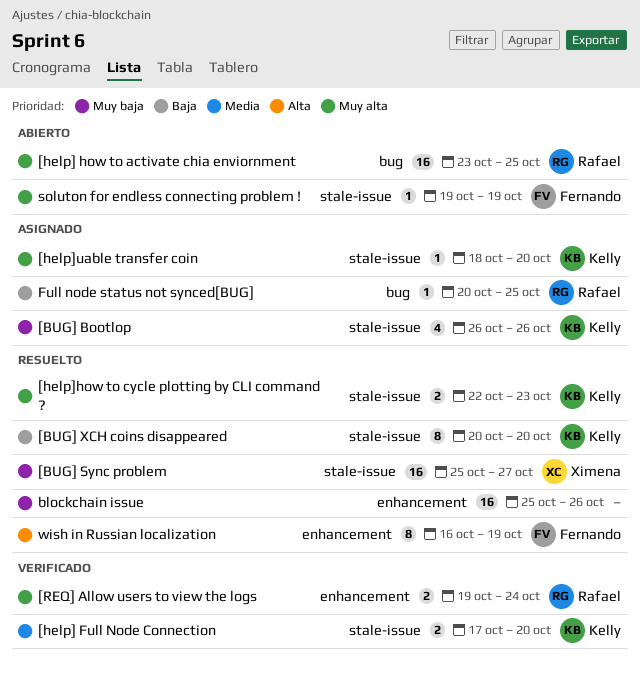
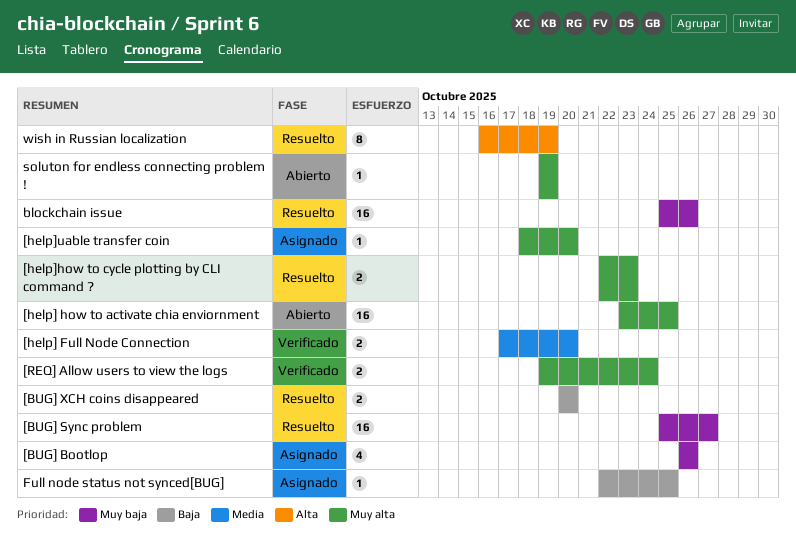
[BUG] XCH coins disappeared, estimate: 8 -> 2
Full node status not synced[BUG], start: Oct 20 -> Oct 22

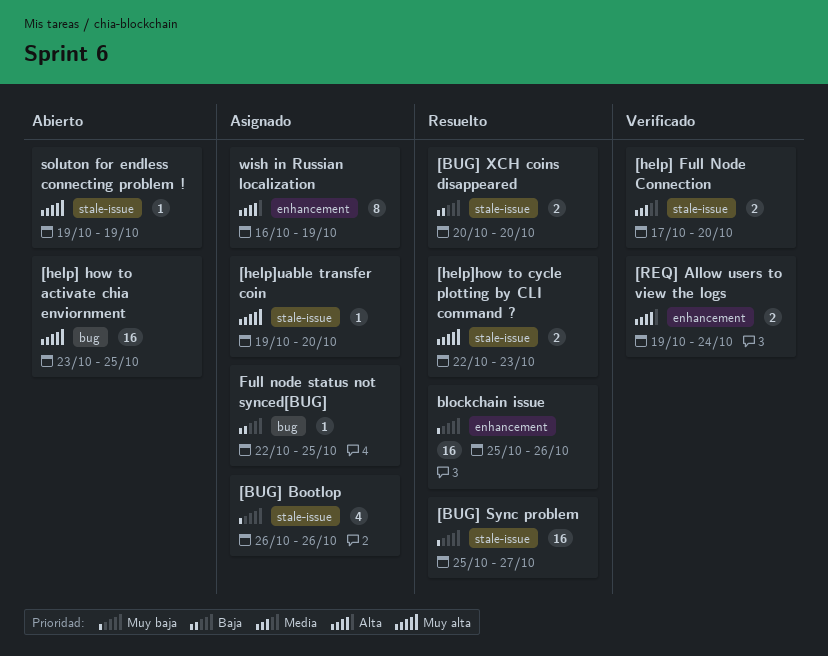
[help]uable transfer coin, start: Oct 18 -> Oct 19
[REQ] Allow users to view the logs, priority: Muy alta -> Alta
wish in Russian localization, status: Resuelto -> Asignado

